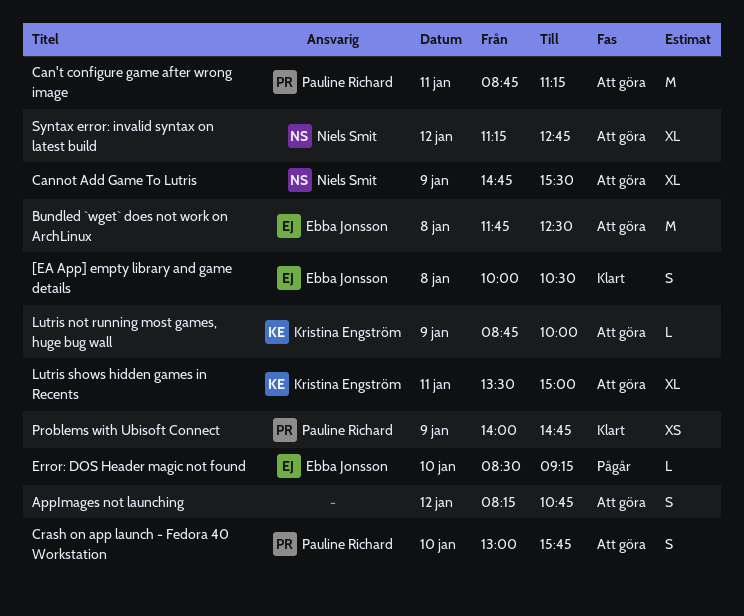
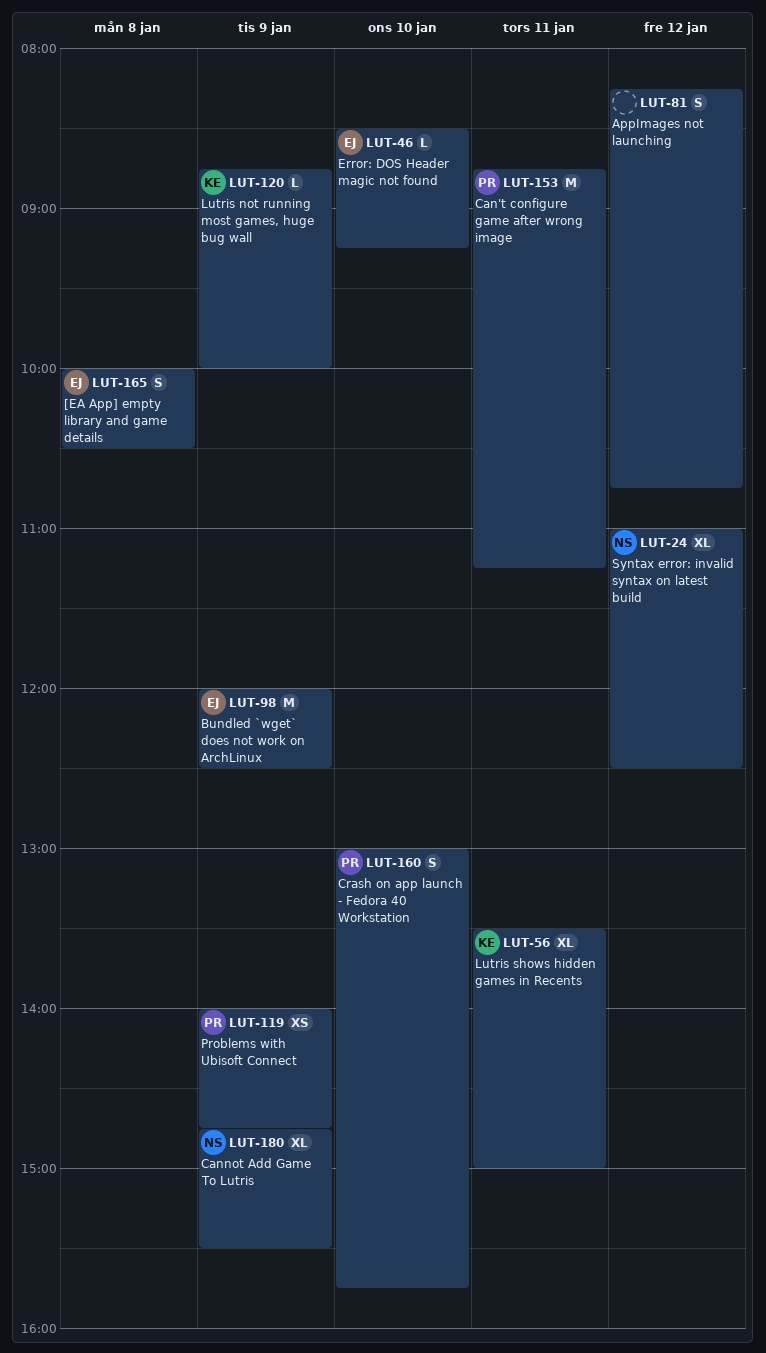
Bundled `wget` does not work on ArchLinux, day: Jan 8 -> Jan 9
Bundled `wget` does not work on ArchLinux, begins: 11:45 -> 12:00
Syntax error: invalid syntax on latest build, begins: 11:15 -> 11:00
Syntax error: invalid syntax on latest build, ends: 12:45 -> 12:30

